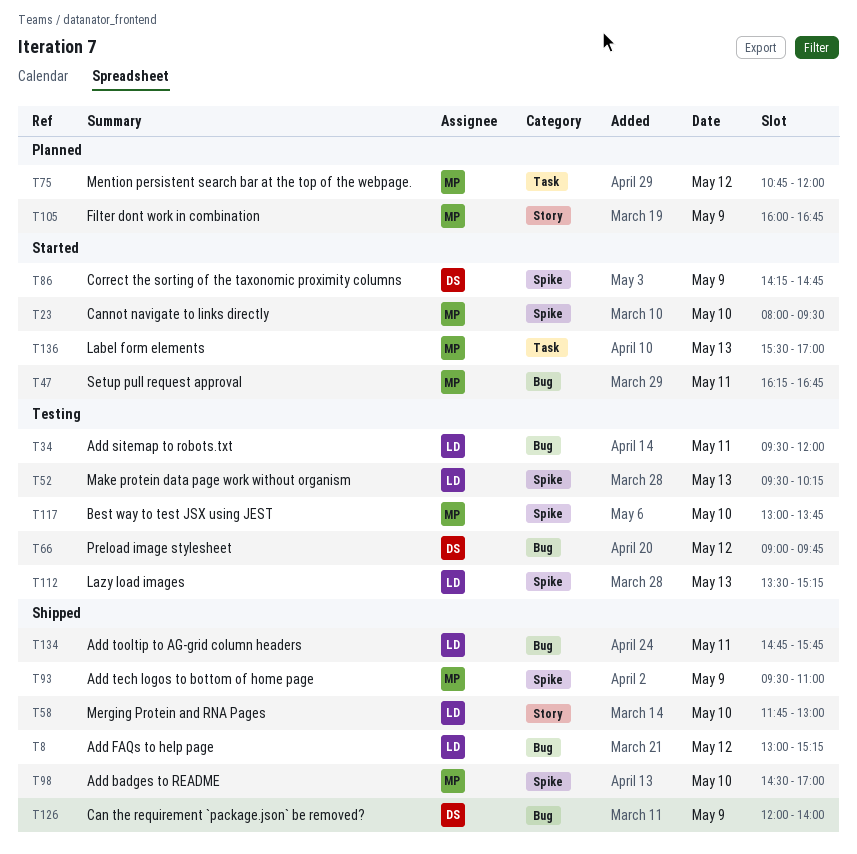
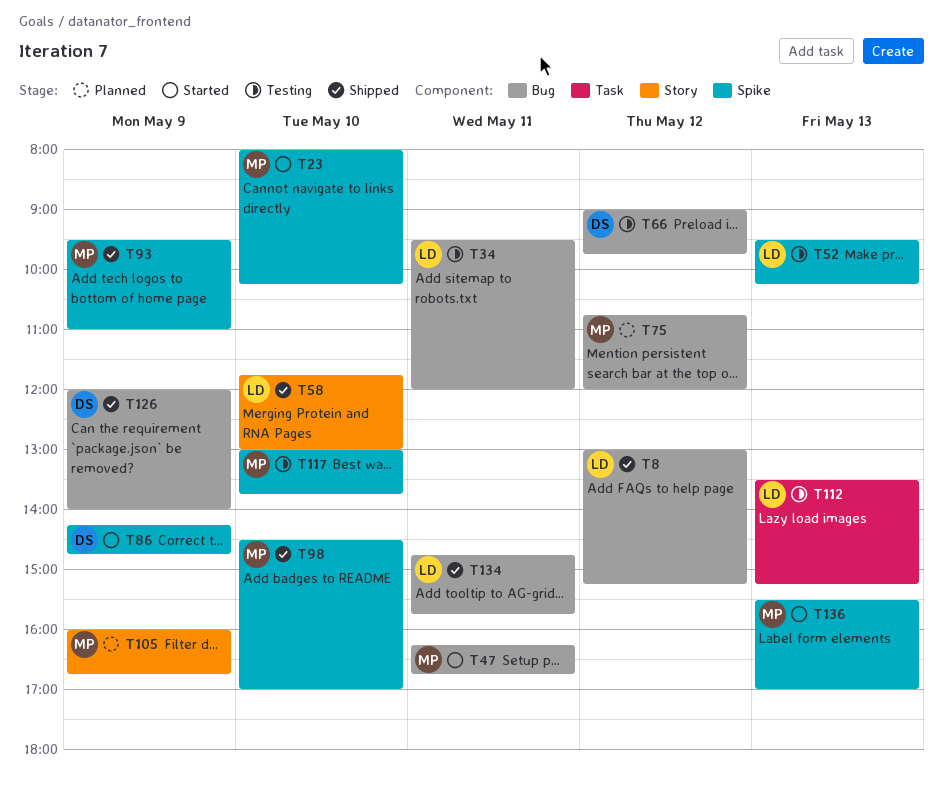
T23, ends: 09:30 -> 10:15
T75, label: Task -> Bug
T112, label: Spike -> Task
T136, label: Task -> Spike

